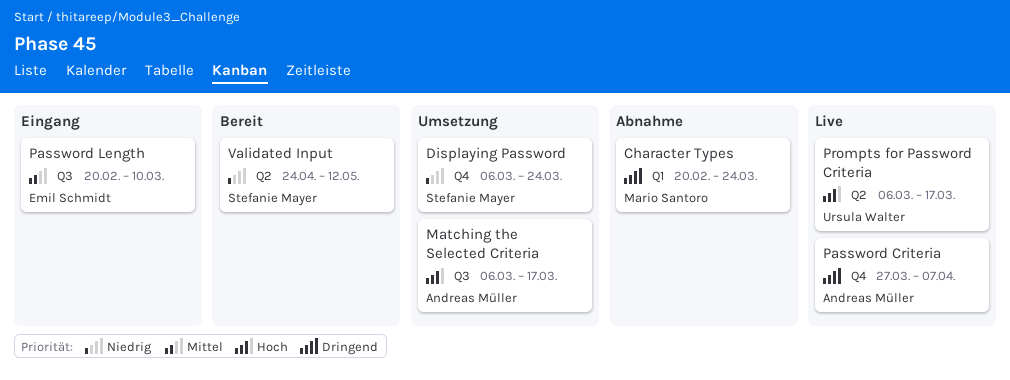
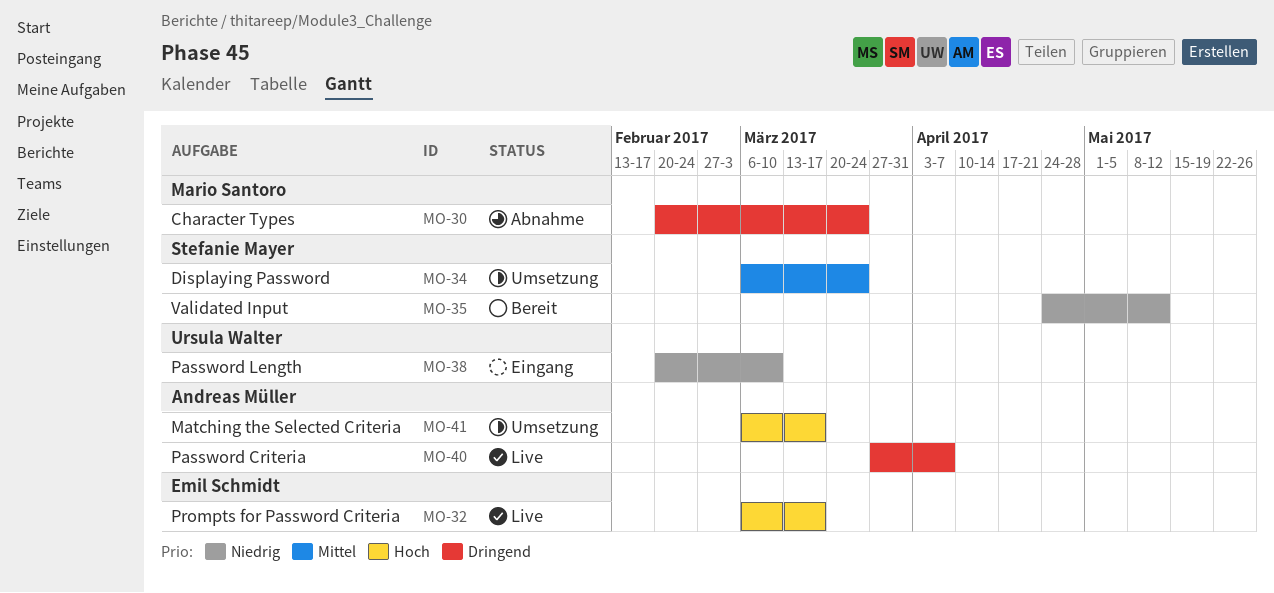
Displaying Password, priority: Niedrig -> Mittel
Password Length, owner: Emil Schmidt -> Ursula Walter
Password Length, priority: Mittel -> Niedrig
Prompts for Password Criteria, owner: Ursula Walter -> Emil Schmidt

